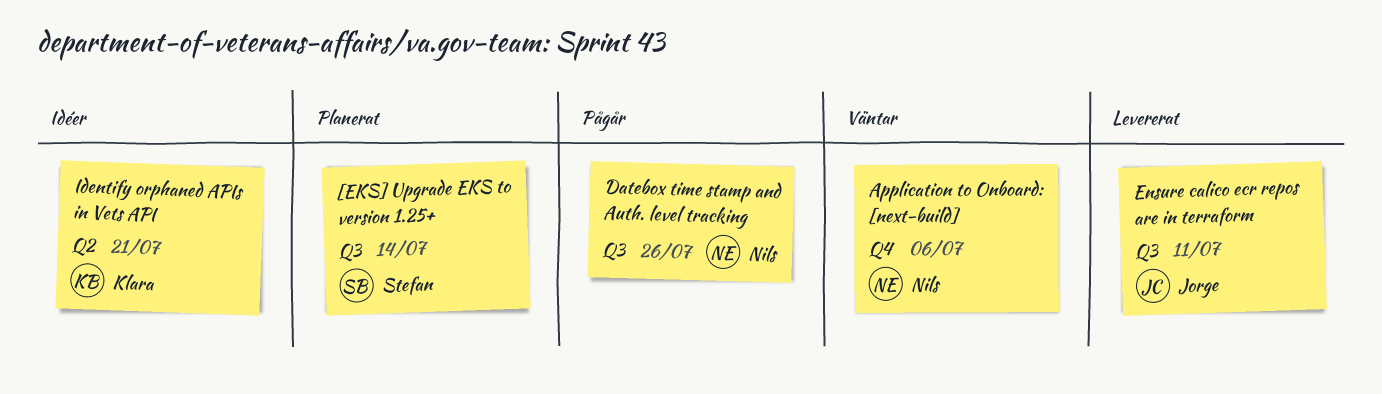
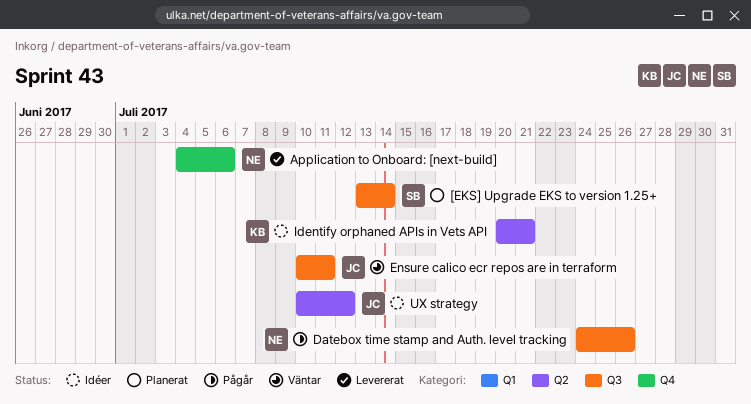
Application to Onboard: [next-build], status: Väntar -> Levererat
Ensure calico ecr repos are in terraform, status: Levererat -> Väntar
UX strategy: none -> present

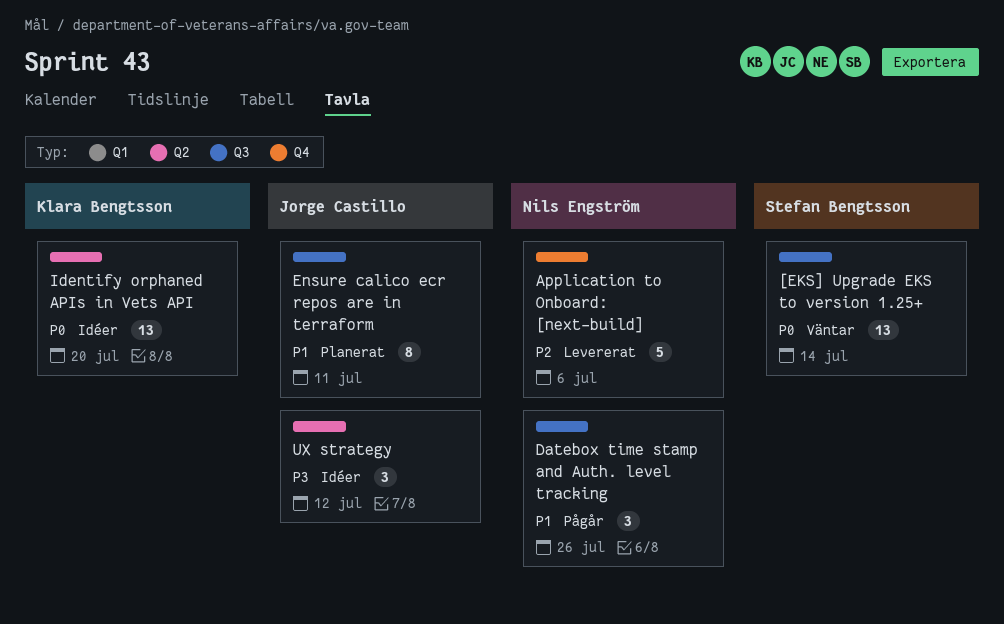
[EKS] Upgrade EKS to version 1.25+, status: Planerat -> Väntar
Ensure calico ecr repos are in terraform, status: Väntar -> Planerat
Identify orphaned APIs in Vets API, due: Jul 21 -> Jul 20

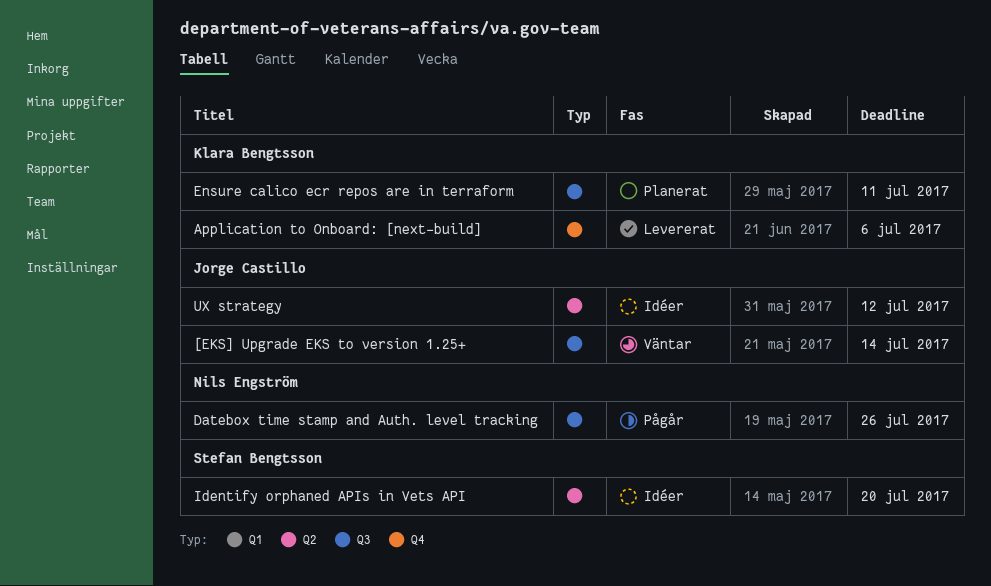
[EKS] Upgrade EKS to version 1.25+, owner: Stefan Bengtsson -> Jorge Castillo
Application to Onboard: [next-build], owner: Nils Engström -> Klara Bengtsson
Ensure calico ecr repos are in terraform, owner: Jorge Castillo -> Klara Bengtsson
Identify orphaned APIs in Vets API, owner: Klara Bengtsson -> Stefan Bengtsson

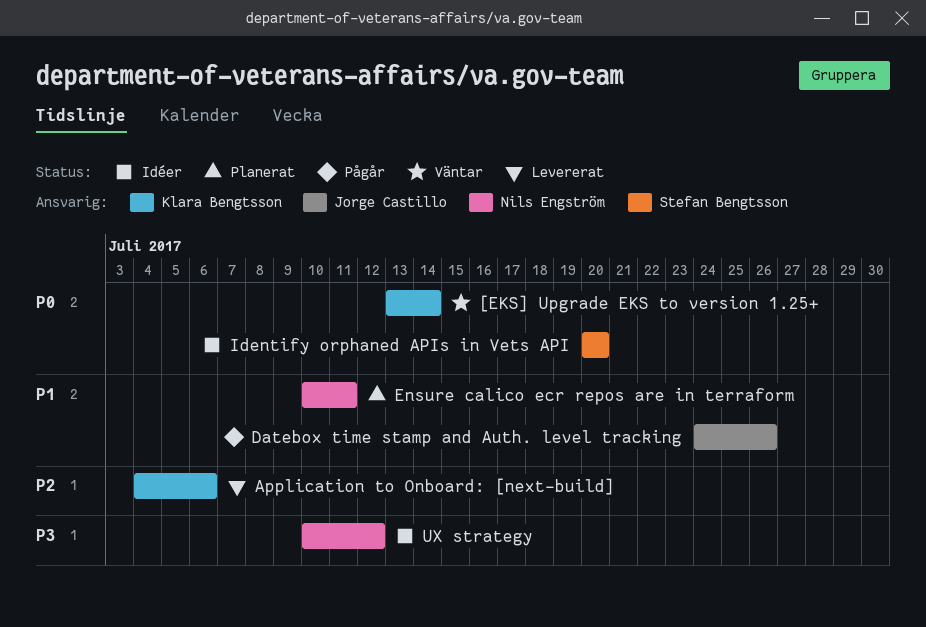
[EKS] Upgrade EKS to version 1.25+, owner: Jorge Castillo -> Klara Bengtsson
Datebox time stamp and Auth. level tracking, owner: Nils Engström -> Jorge Castillo
Ensure calico ecr repos are in terraform, owner: Klara Bengtsson -> Nils Engström
UX strategy, owner: Jorge Castillo -> Nils Engström

